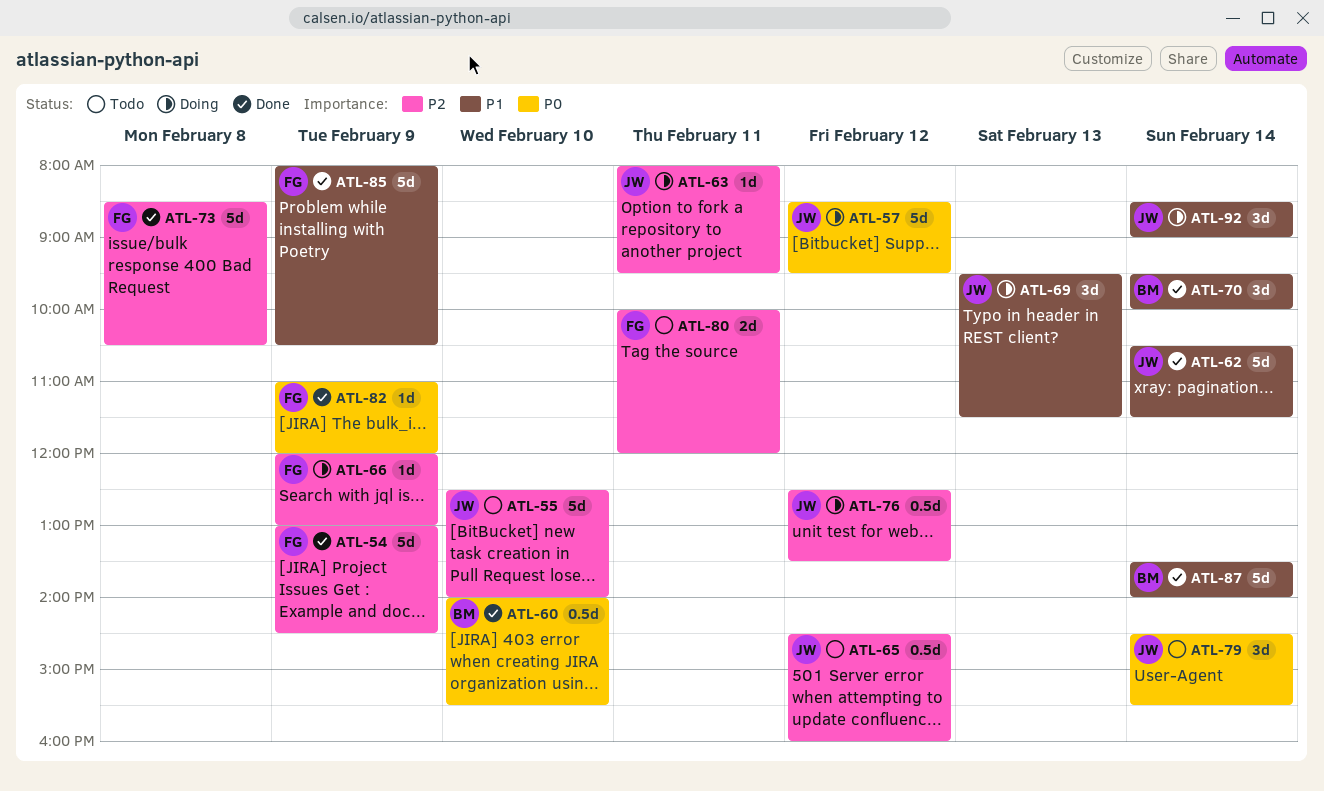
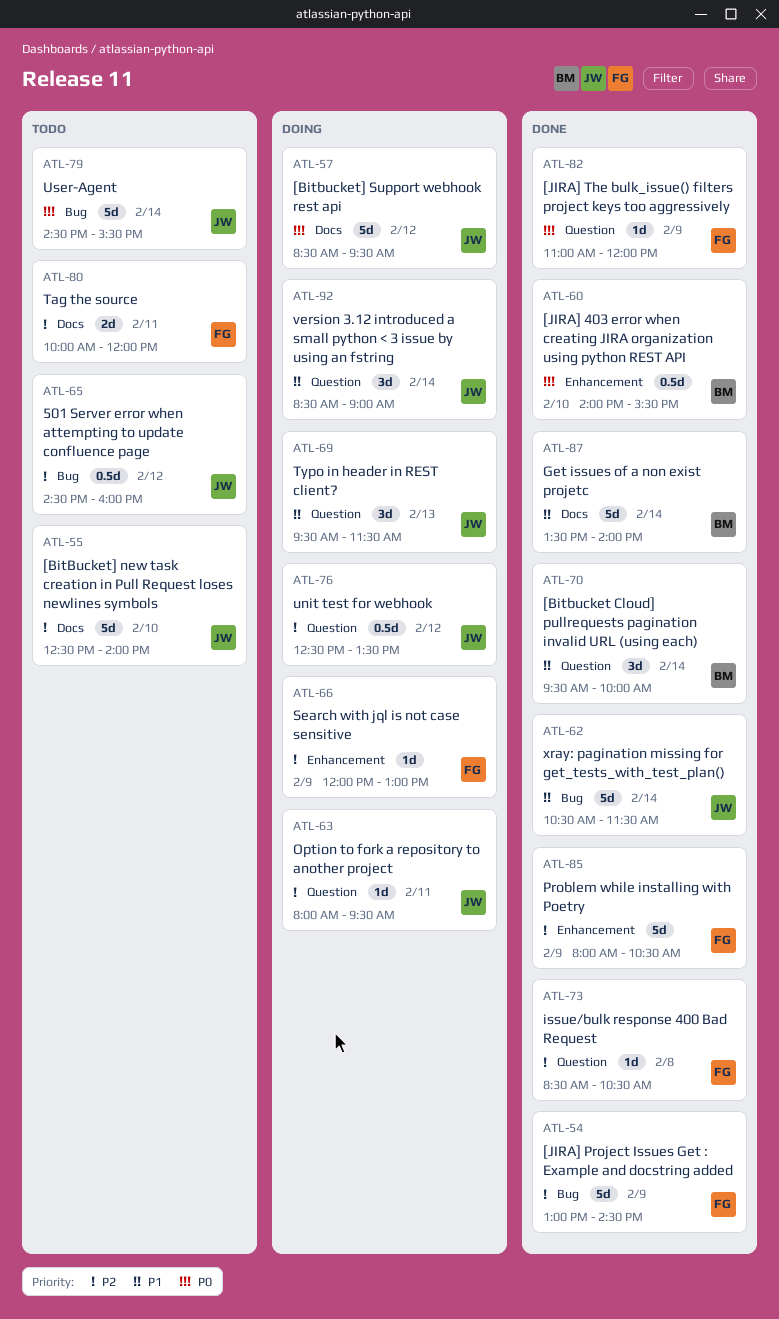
ATL-73, estimate: 5d -> 1d
ATL-79, estimate: 3d -> 5d
ATL-85, priority: P1 -> P2

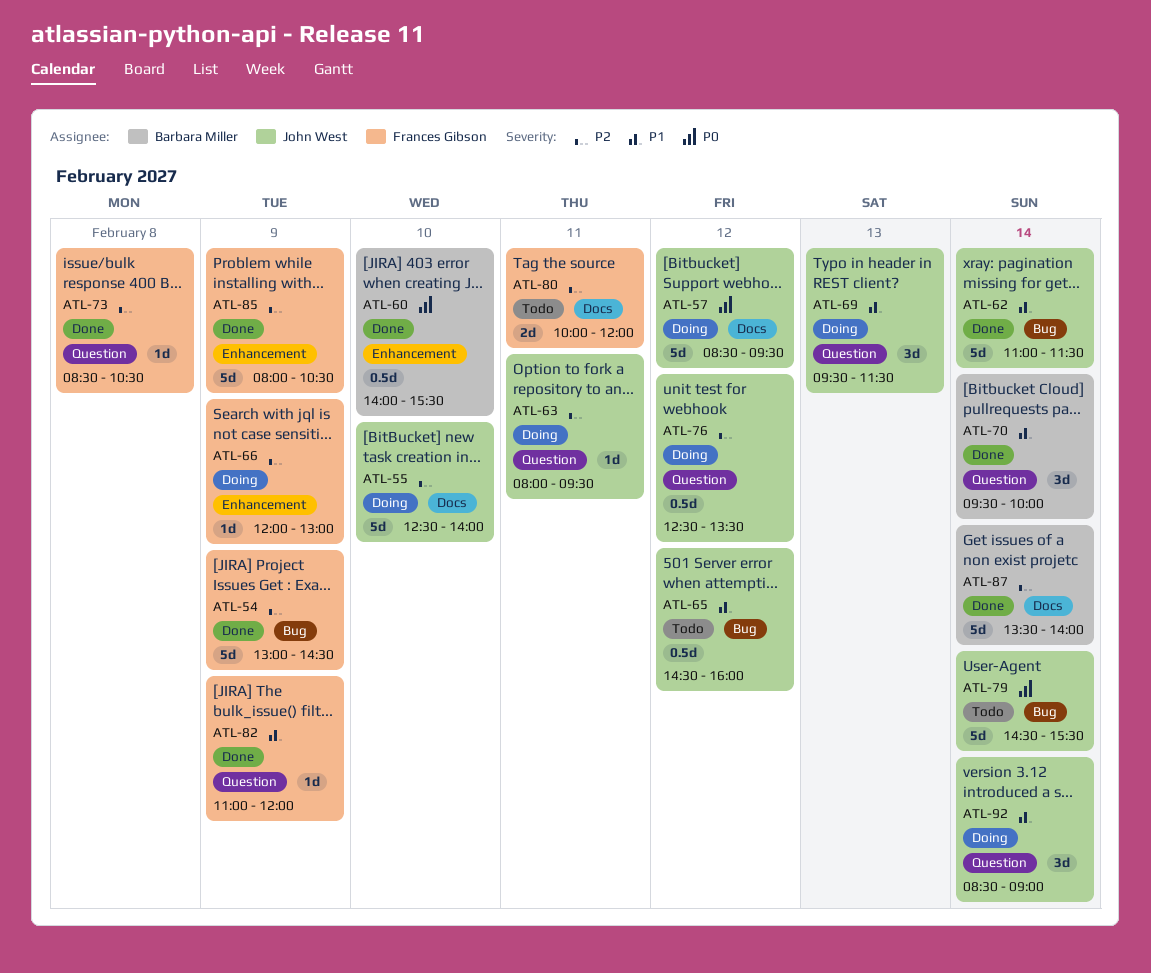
ATL-55, status: Todo -> Doing
ATL-62, begins: 10:30 -> 11:00
ATL-65, priority: P2 -> P1
ATL-82, priority: P0 -> P1
ATL-87, priority: P1 -> P2

